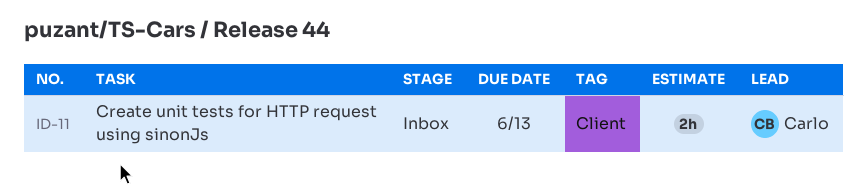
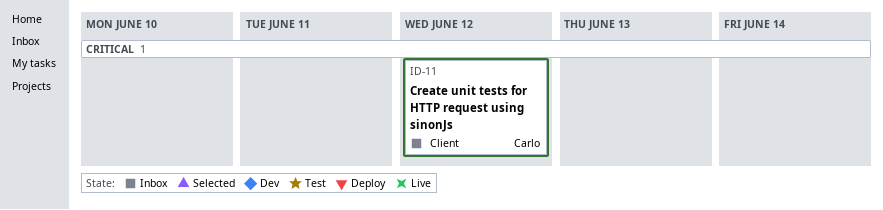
ID-11, due: Jun 13 -> Jun 12

